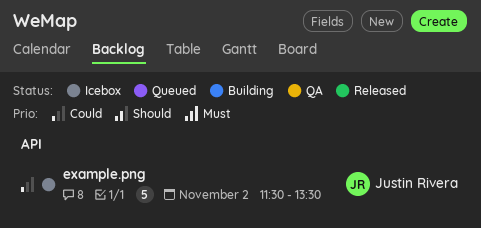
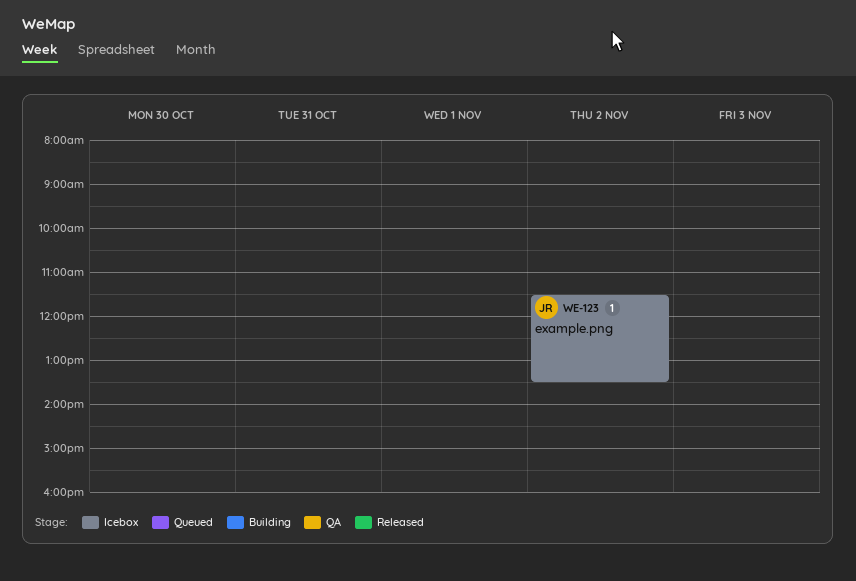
example.png, estimate: 5 -> 1

